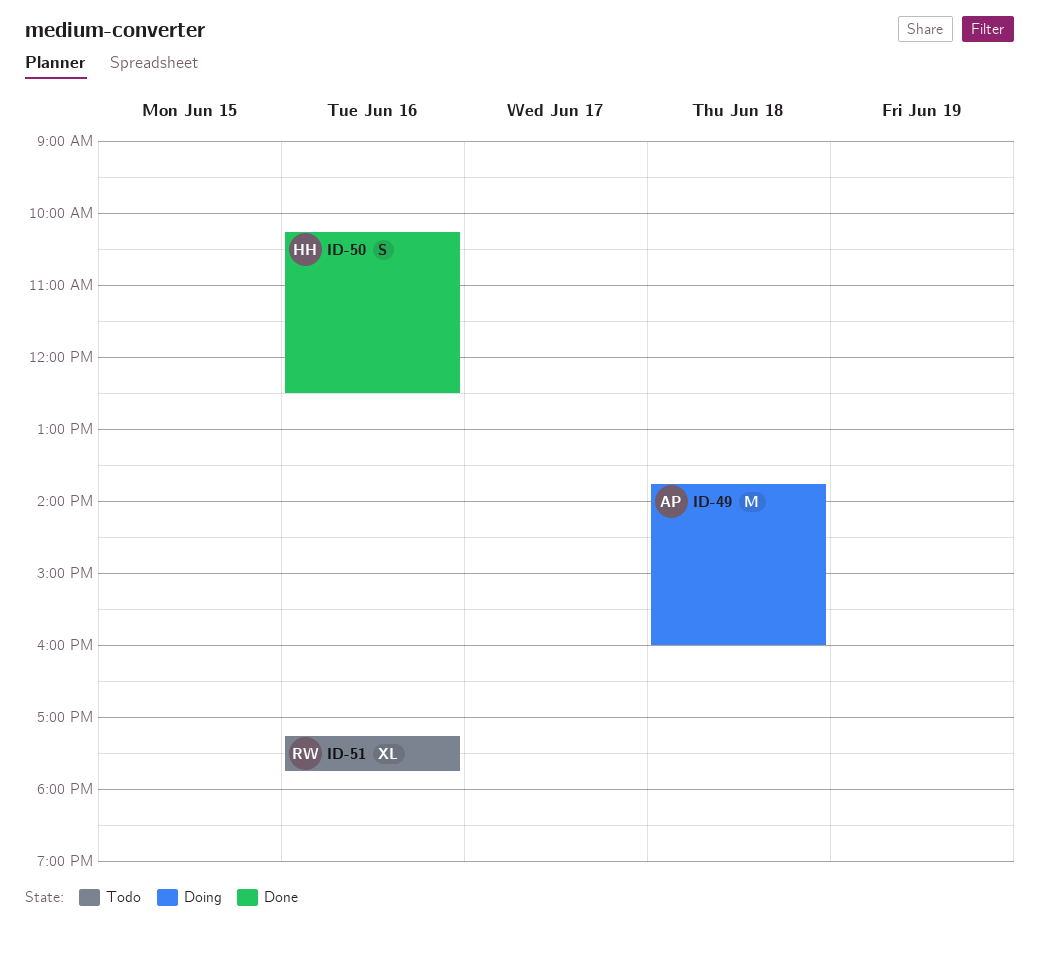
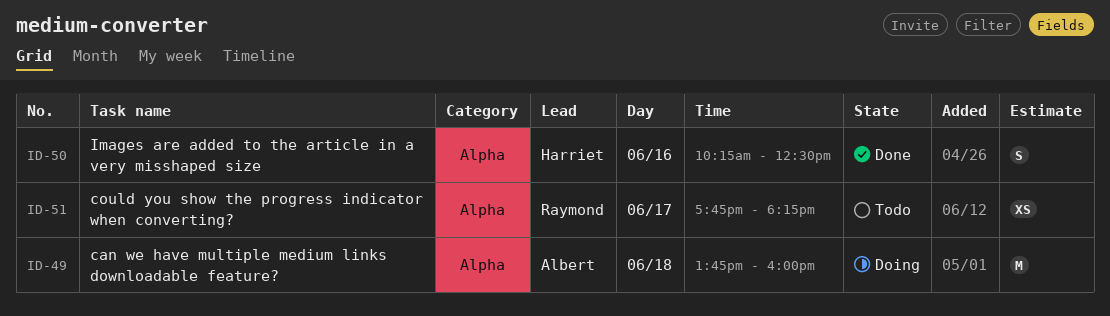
ID-51, estimate: XL -> XS
ID-51, day: Jun 16 -> Jun 17
ID-51, begins: 17:15 -> 17:45
ID-51, ends: 17:45 -> 18:15

